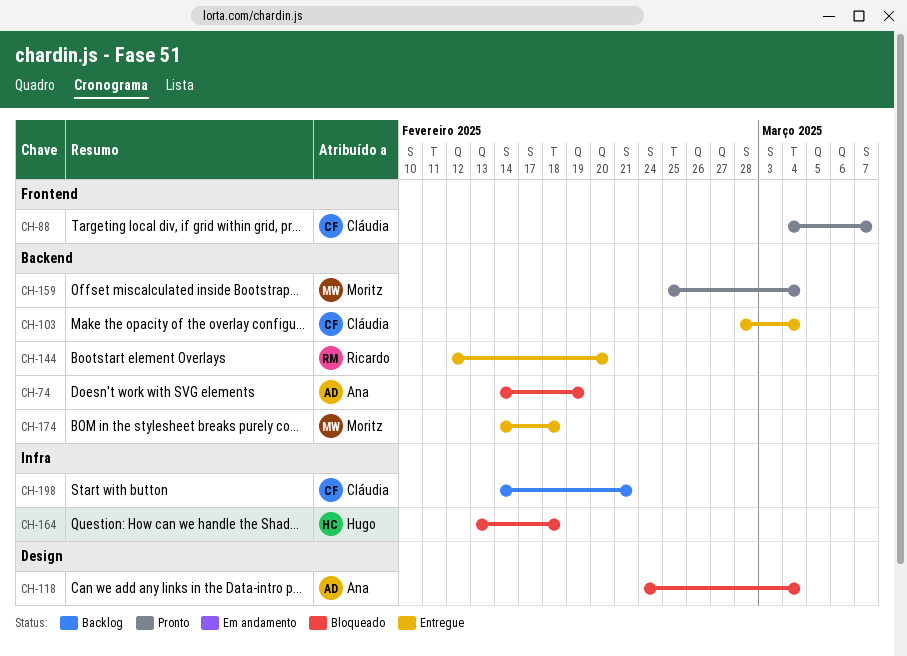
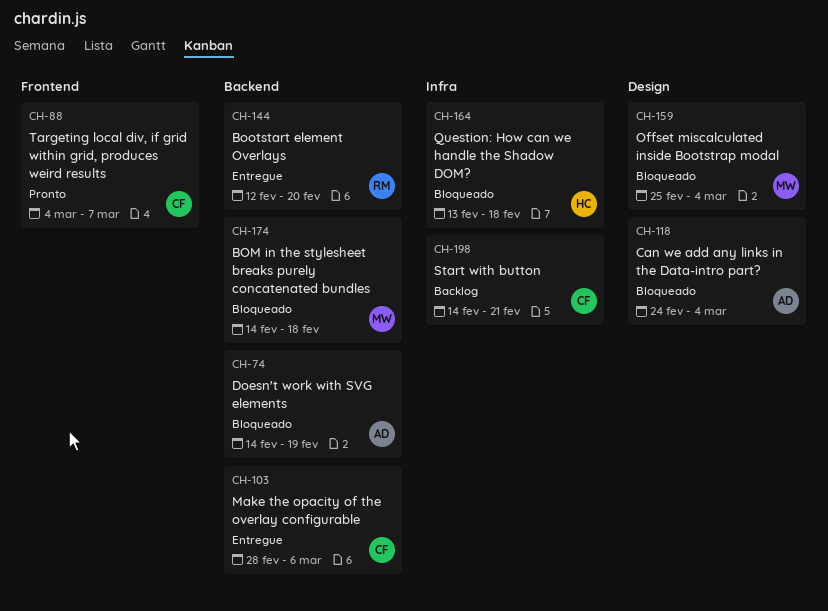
CH-103, due: Mar 4 -> Mar 6
CH-159, status: Pronto -> Bloqueado
CH-159, label: Backend -> Design
CH-174, status: Entregue -> Bloqueado

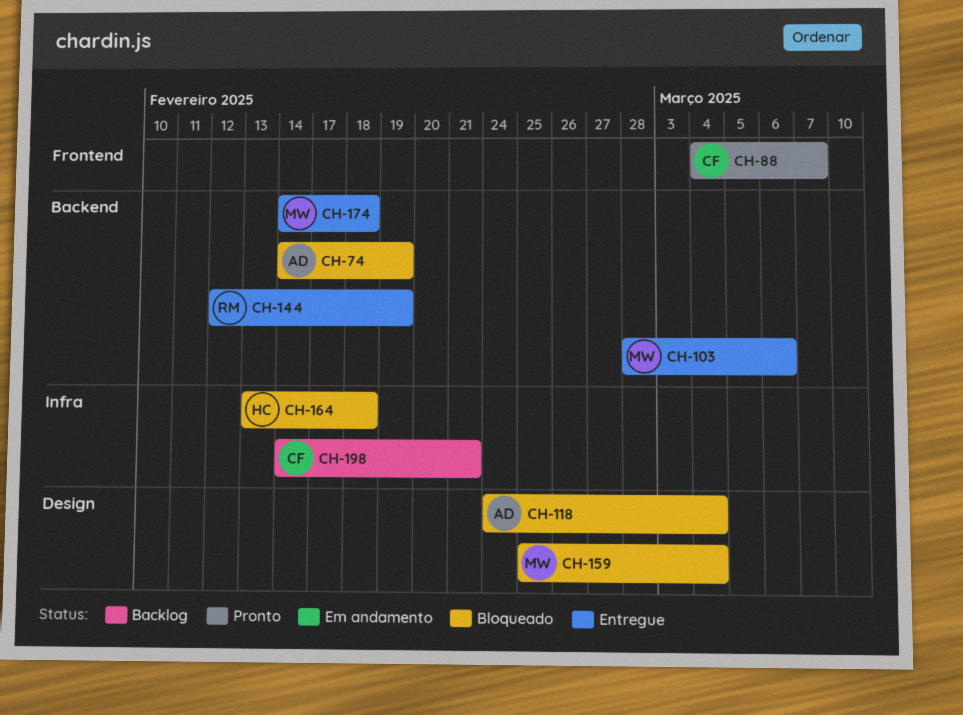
CH-103, owner: CF -> MW
CH-144, due: Feb 20 -> Feb 19
CH-174, status: Bloqueado -> Entregue

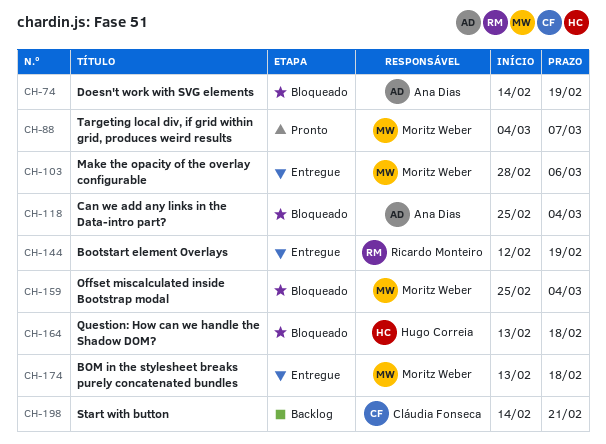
CH-88, owner: Cláudia Fonseca -> Moritz Weber
CH-118, start: Feb 24 -> Feb 25
CH-174, start: Feb 14 -> Feb 13

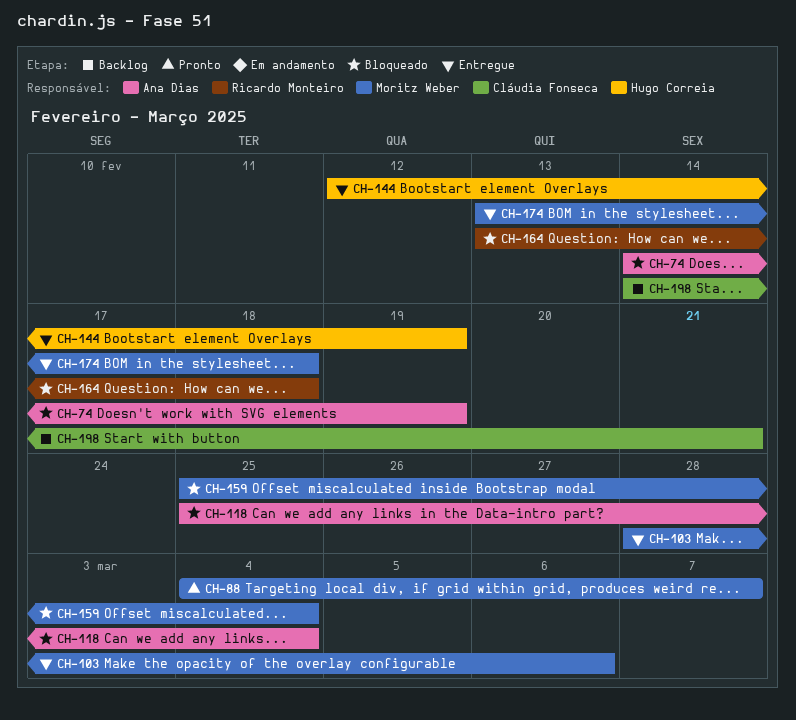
CH-144, owner: Ricardo Monteiro -> Hugo Correia
CH-164, owner: Hugo Correia -> Ricardo Monteiro

